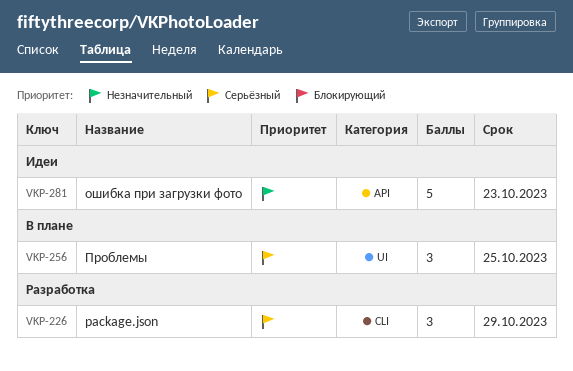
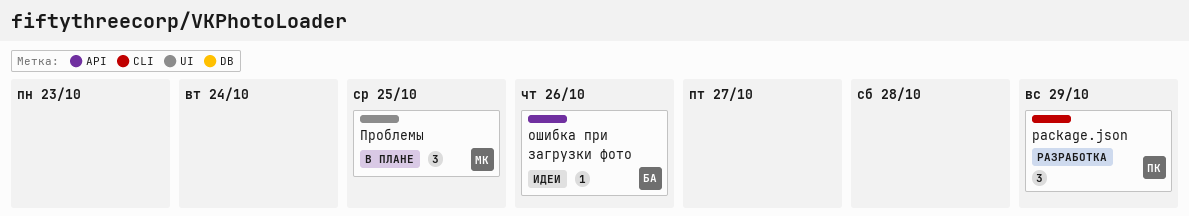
ошибка при загрузки фото, estimate: 5 -> 1
ошибка при загрузки фото, due: Oct 23 -> Oct 26

